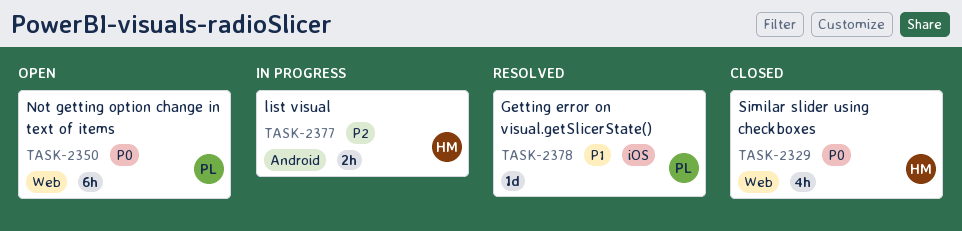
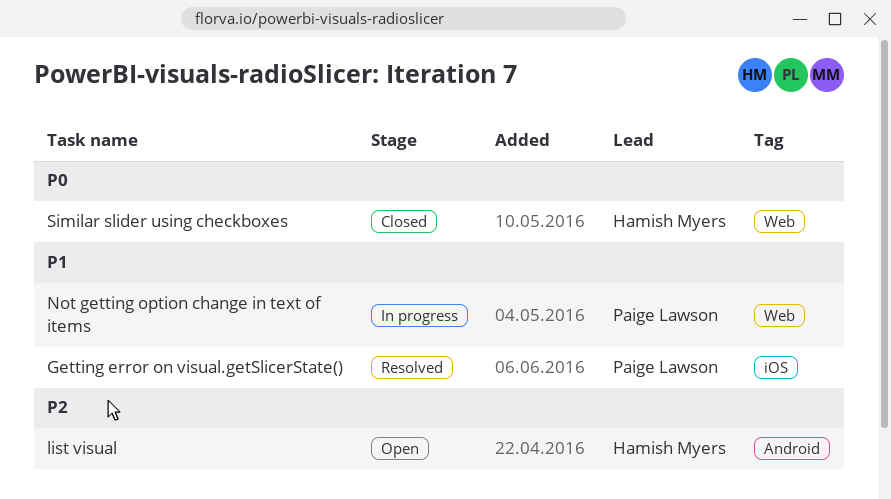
list visual, status: In progress -> Open
Not getting option change in text of items, status: Open -> In progress
Not getting option change in text of items, priority: P0 -> P1

